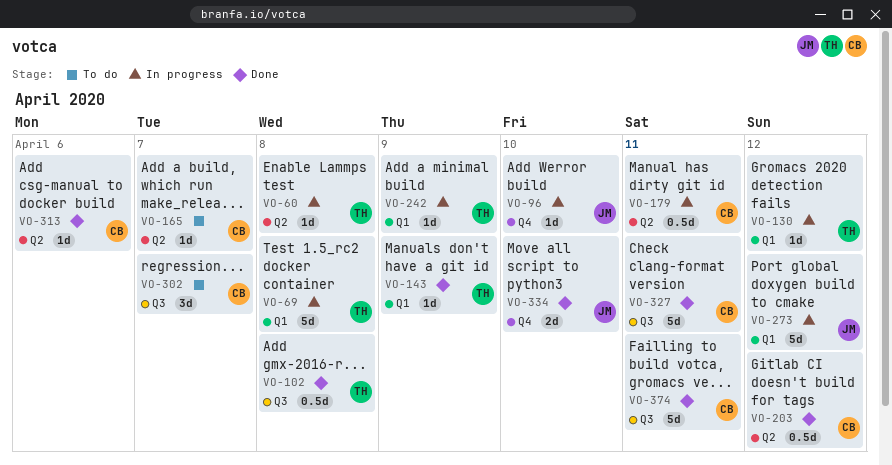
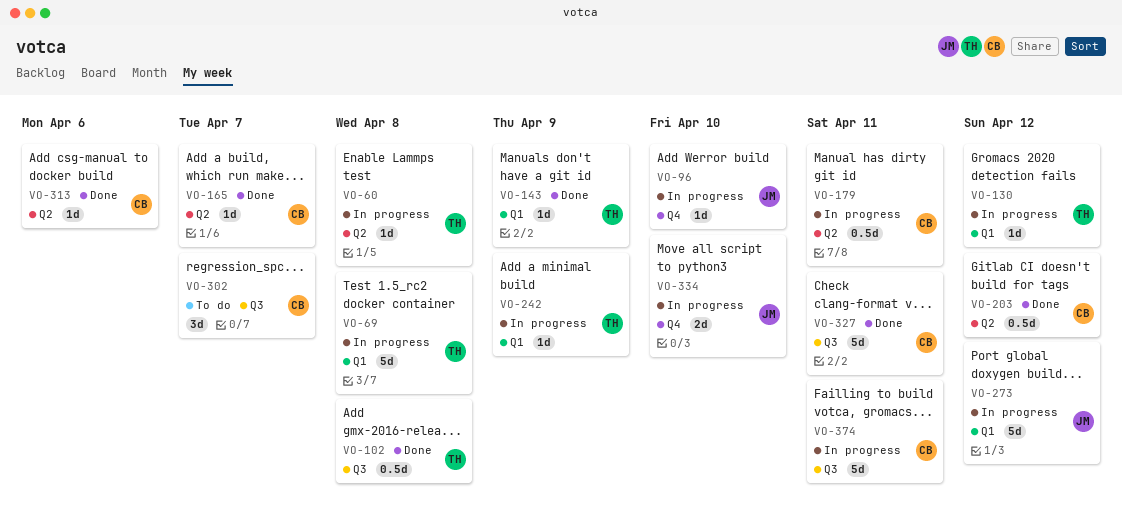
VO-165, status: To do -> Done
VO-334, status: Done -> In progress
VO-374, status: Done -> In progress

